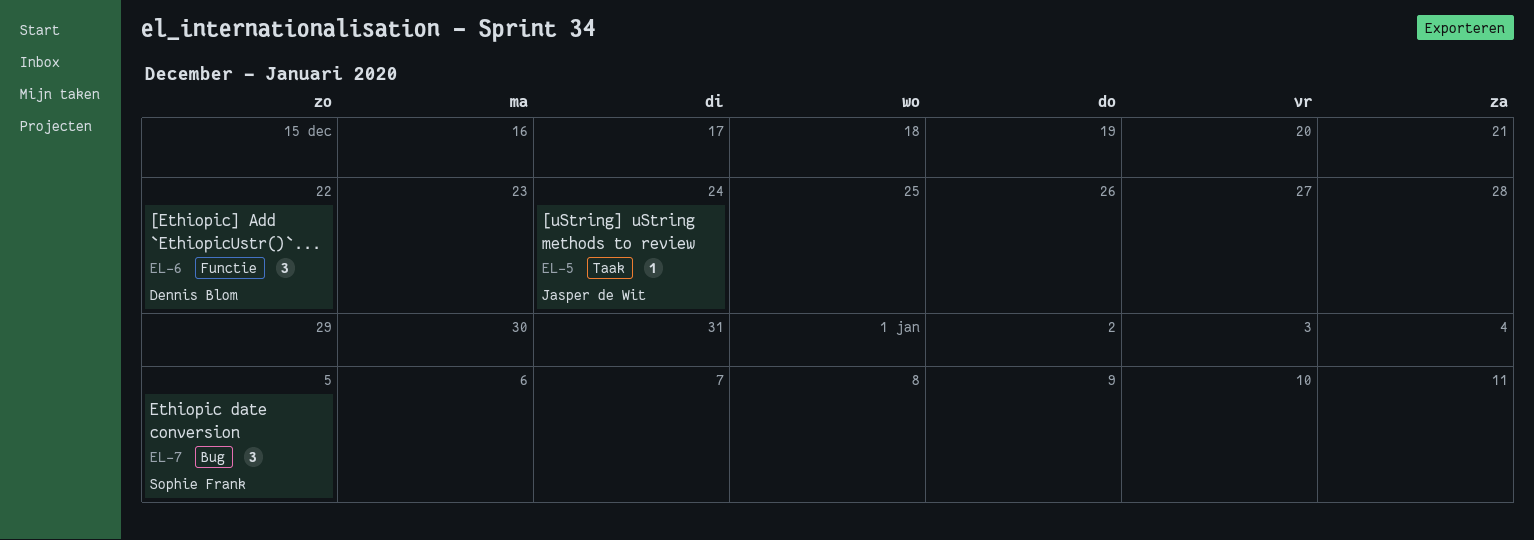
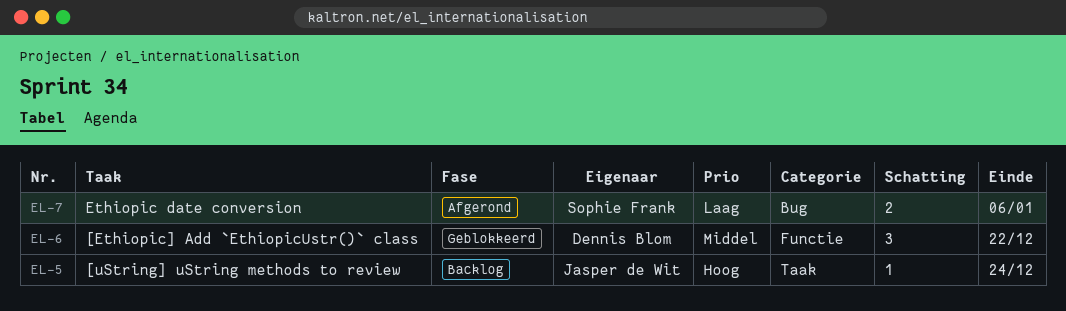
EL-7, estimate: 3 -> 2
EL-7, due: Jan 5 -> Jan 6

